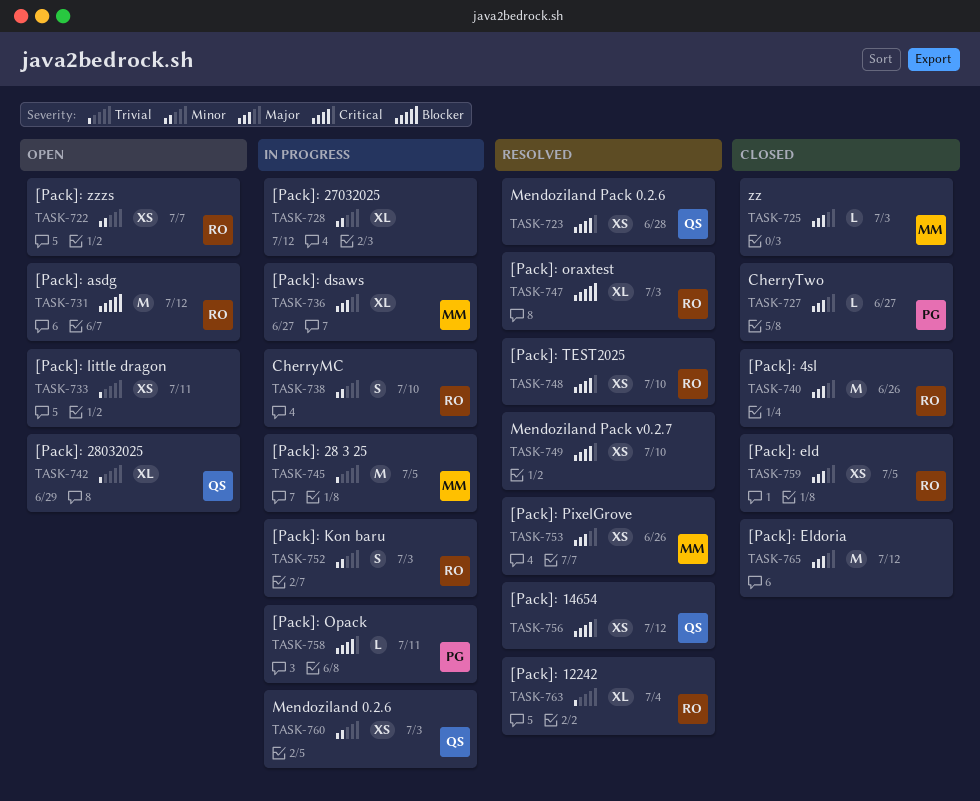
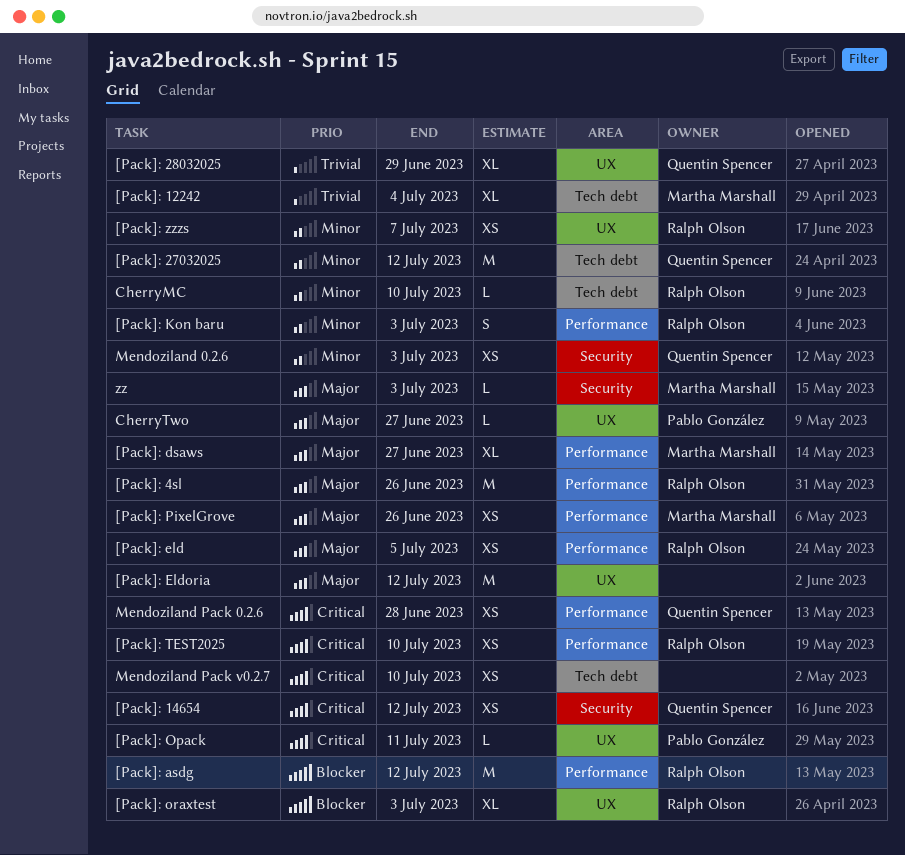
[Pack]: 12242, owner: Ralph Olson -> Martha Marshall
[Pack]: 27032025, owner: none -> Quentin Spencer
[Pack]: 27032025, estimate: XL -> M
[Pack]: 28 3 25: present -> none
[Pack]: little dragon: present -> none
CherryMC, estimate: S -> L

